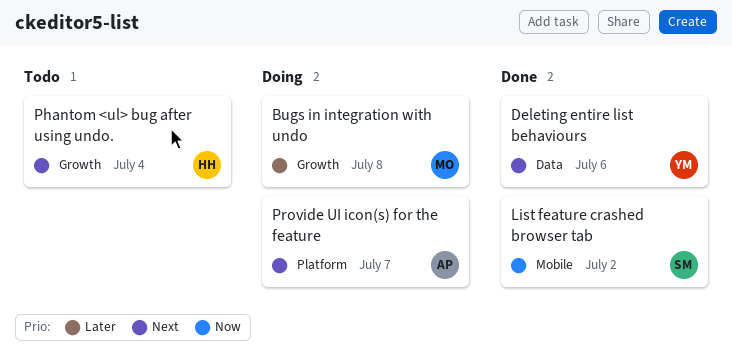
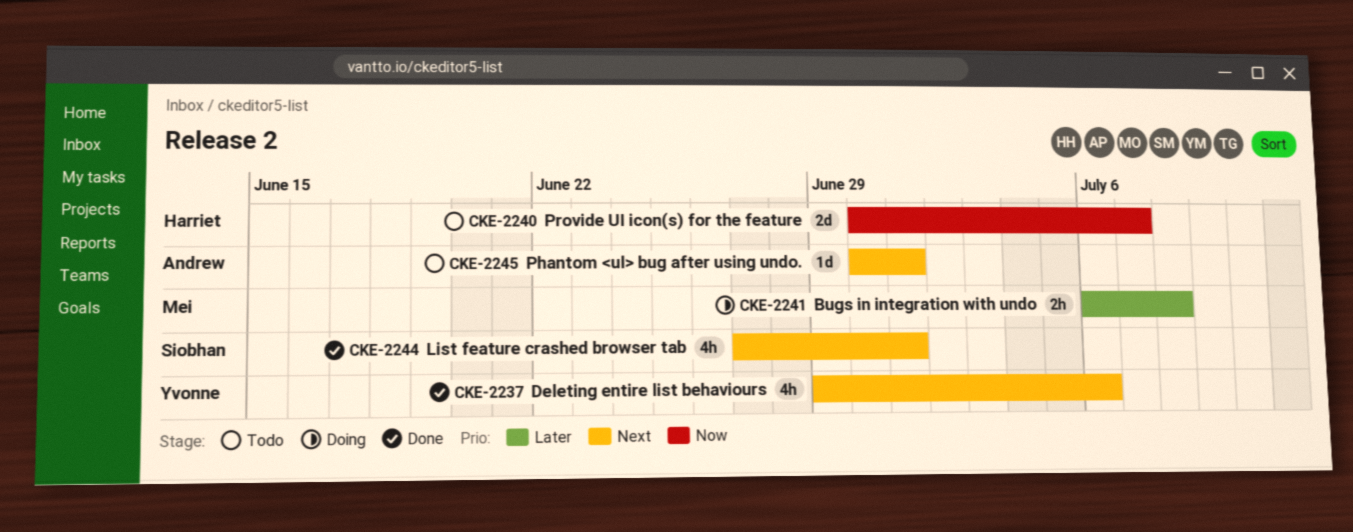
List feature crashed browser tab, priority: Now -> Next
List feature crashed browser tab, due: Jul 2 -> Jul 1
Phantom <ul> bug after using undo., owner: Harriet -> Andrew
Phantom <ul> bug after using undo., due: Jul 4 -> Jul 1
Provide UI icon(s) for the feature, status: Doing -> Todo
Provide UI icon(s) for the feature, owner: Andrew -> Harriet
Provide UI icon(s) for the feature, priority: Next -> Now

